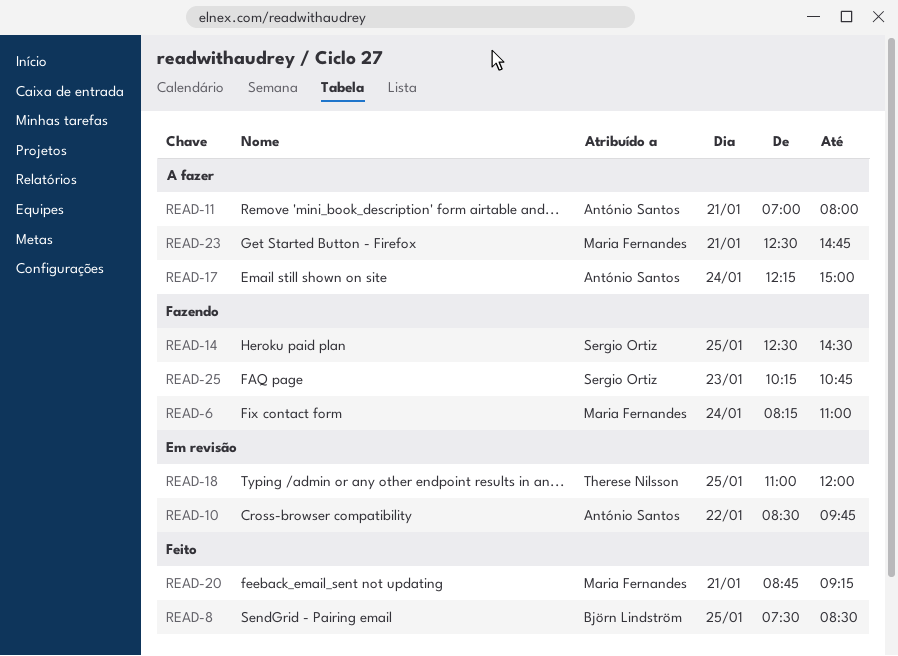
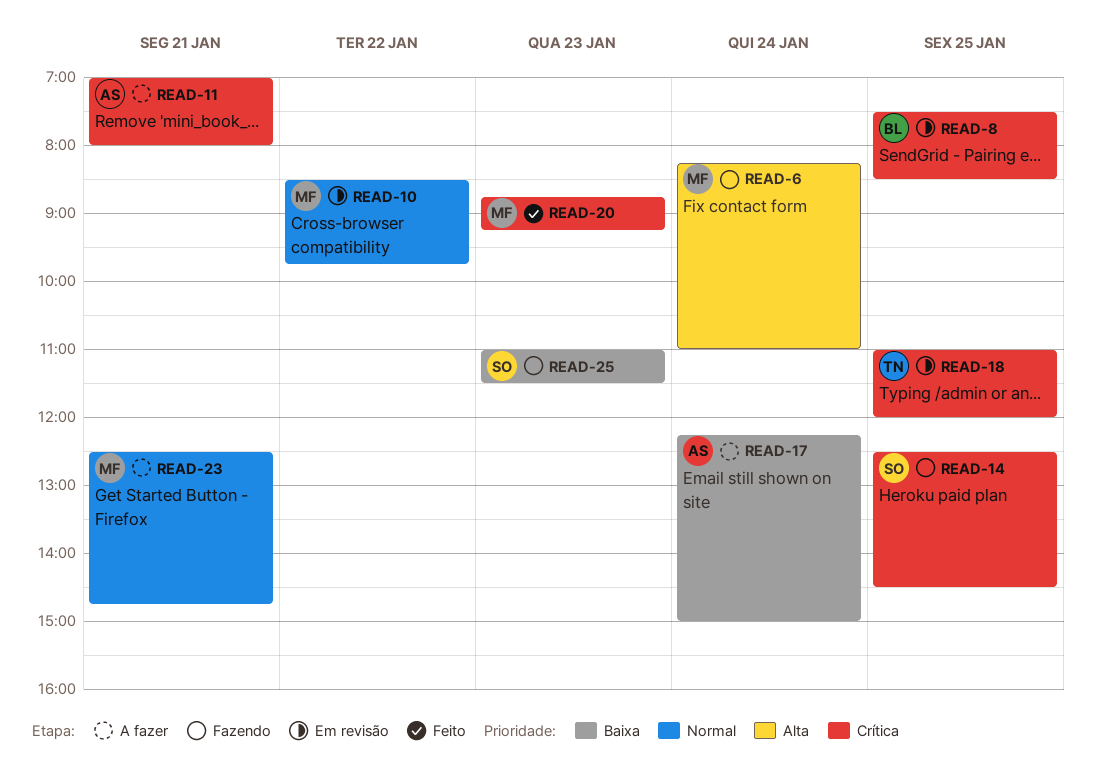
READ-8, status: Feito -> Em revisão
READ-10, owner: António Santos -> Maria Fernandes
READ-20, day: Jan 21 -> Jan 23
READ-25, begins: 10:15 -> 11:00
READ-25, ends: 10:45 -> 11:30

